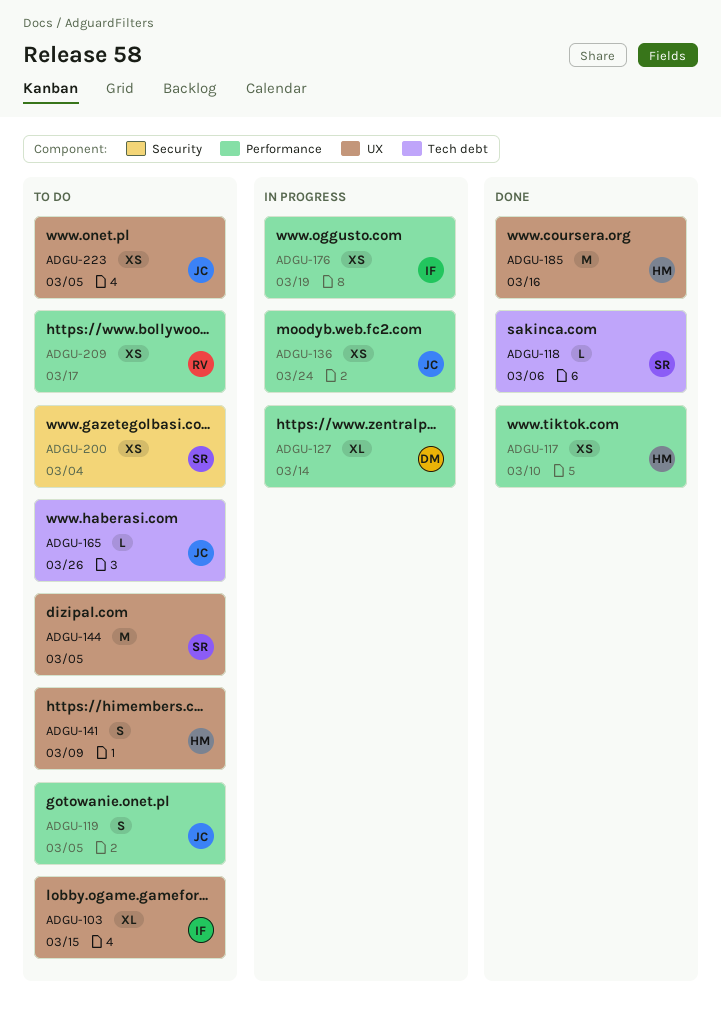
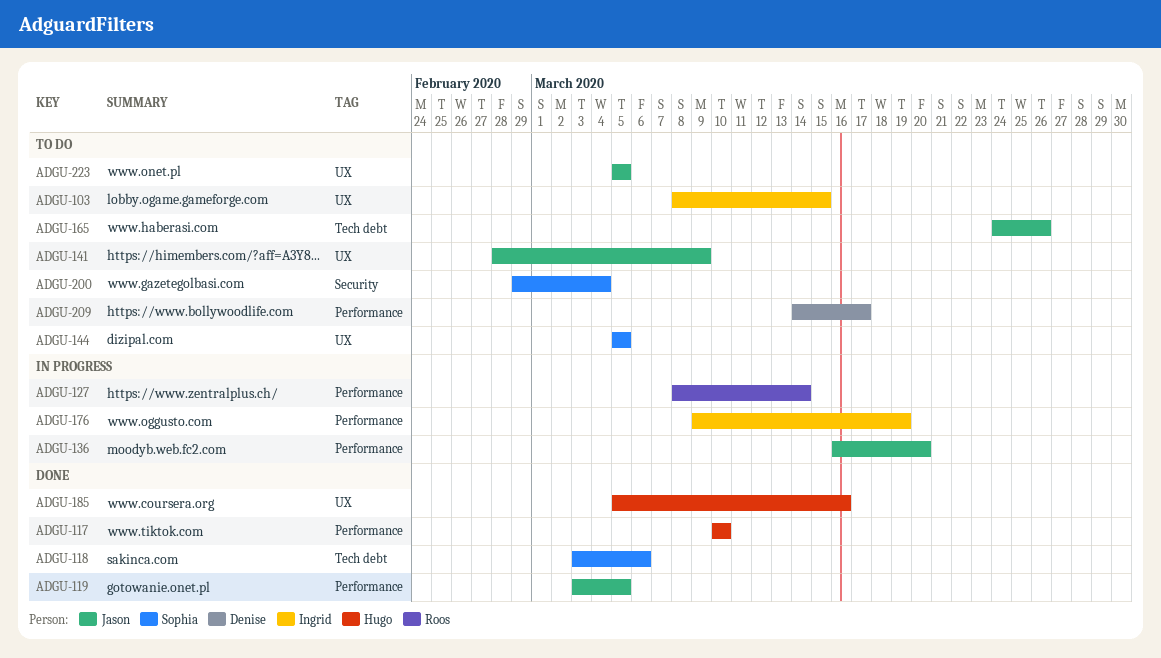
ADGU-119, status: To do -> Done
ADGU-127, owner: Denise -> Roos
ADGU-136, due: Mar 24 -> Mar 20
ADGU-141, owner: Hugo -> Jason
ADGU-209, owner: Roos -> Denise

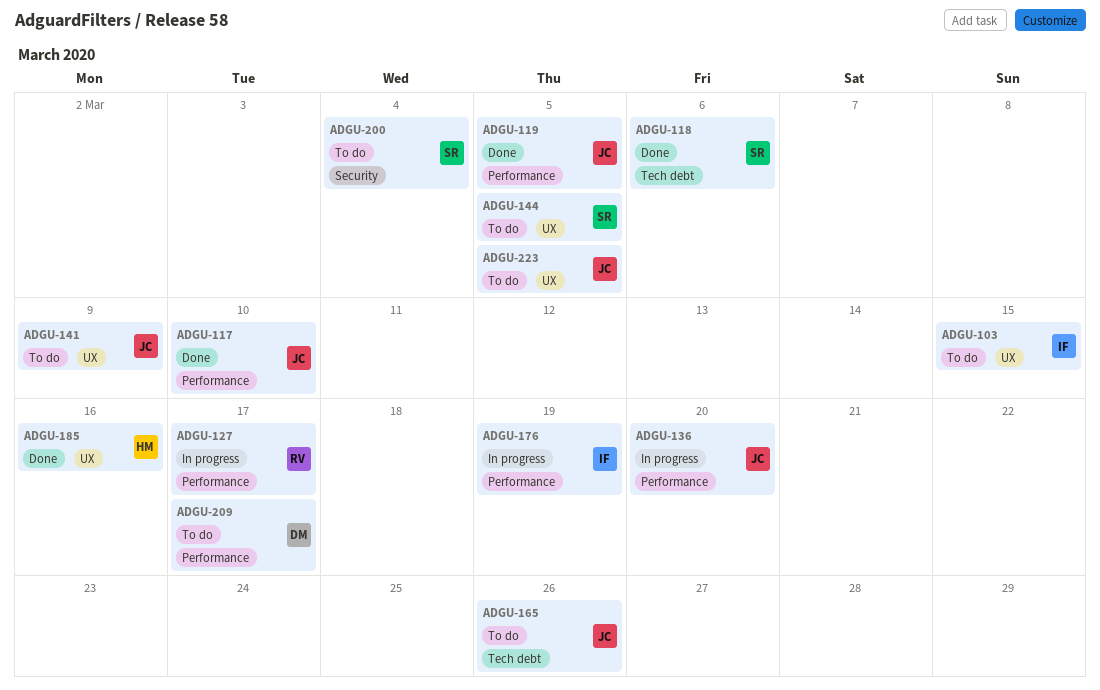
ADGU-117, owner: Hugo -> Jason
ADGU-127, due: Mar 14 -> Mar 17

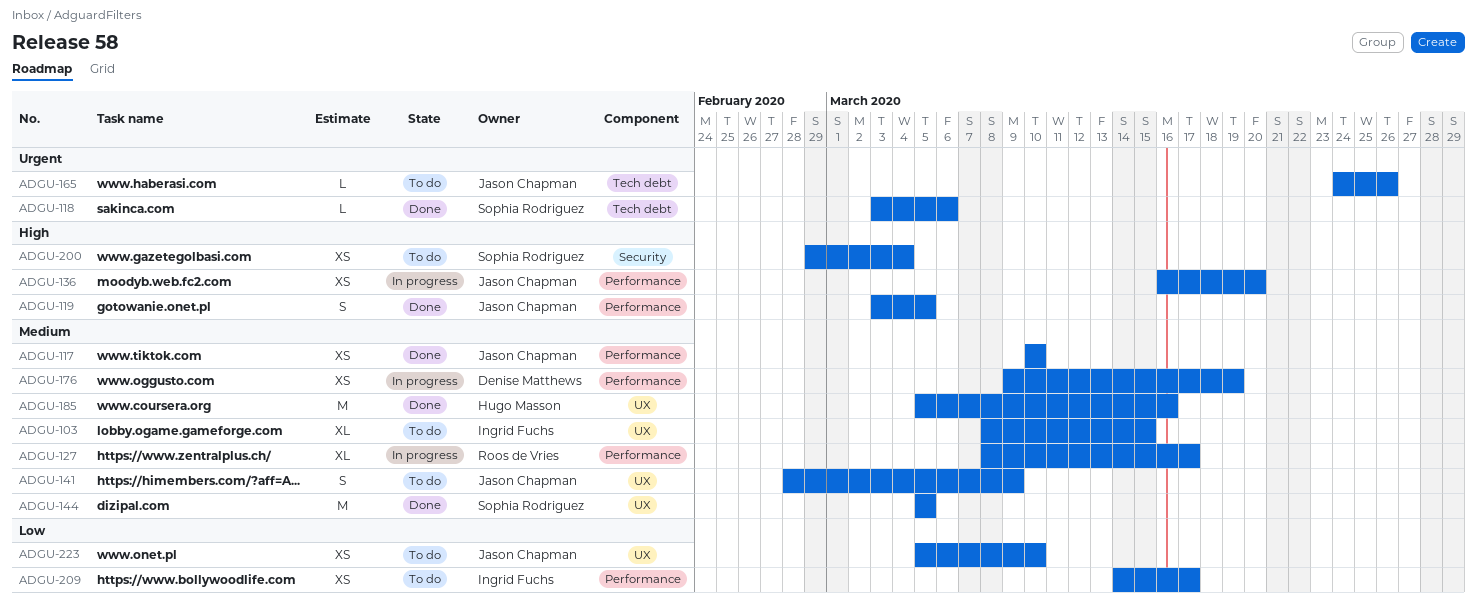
ADGU-144, status: To do -> Done
ADGU-176, owner: Ingrid Fuchs -> Denise Matthews
ADGU-209, owner: Denise Matthews -> Ingrid Fuchs
ADGU-223, due: Mar 5 -> Mar 10

